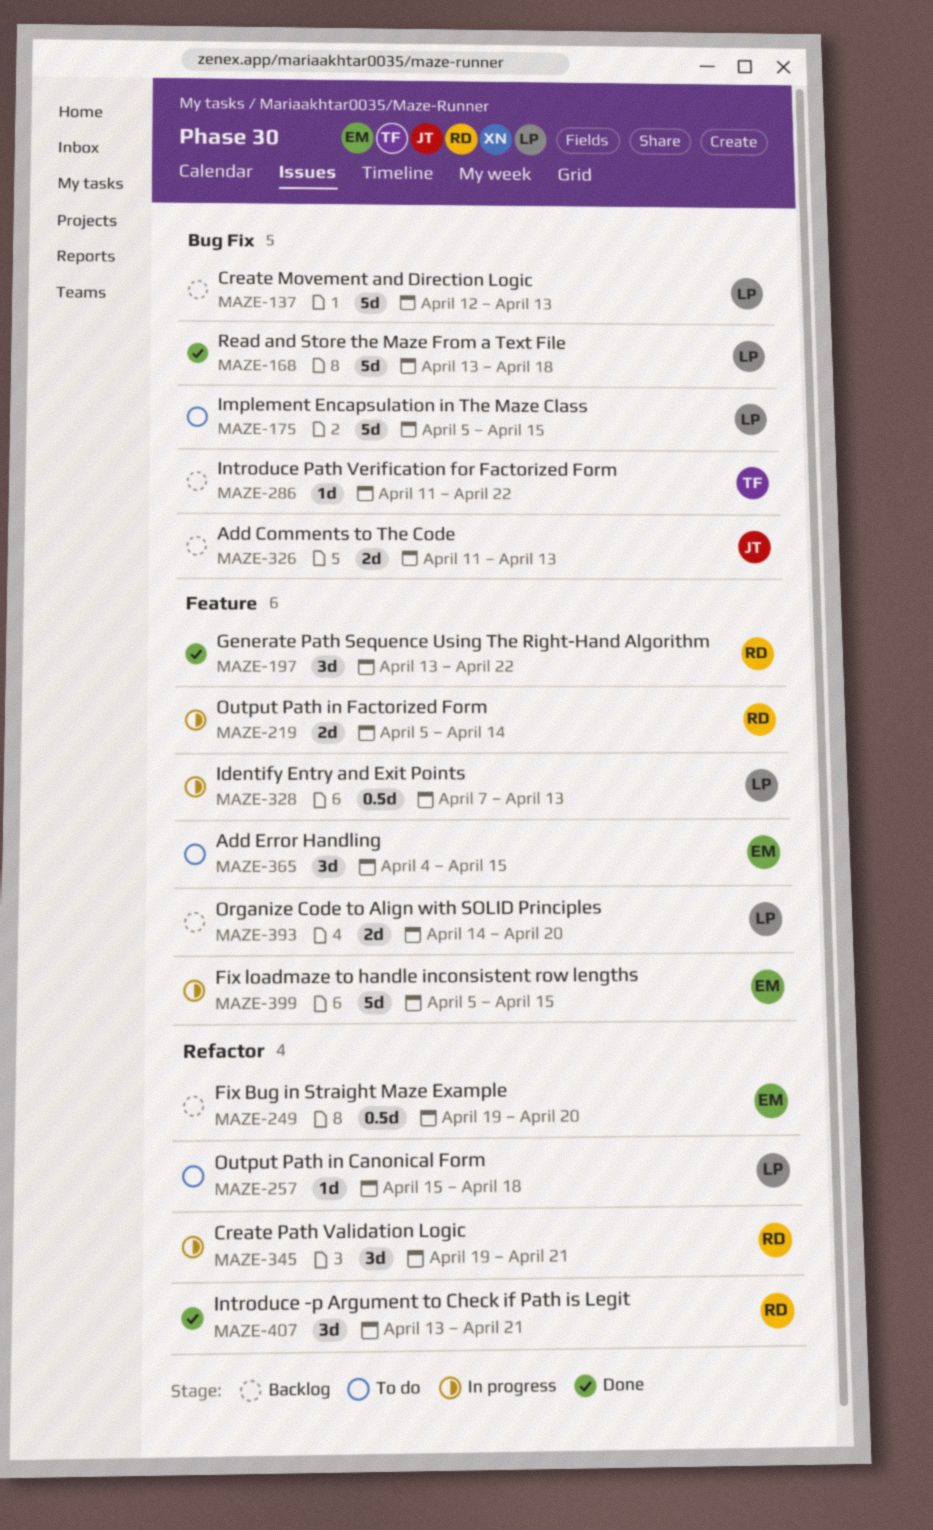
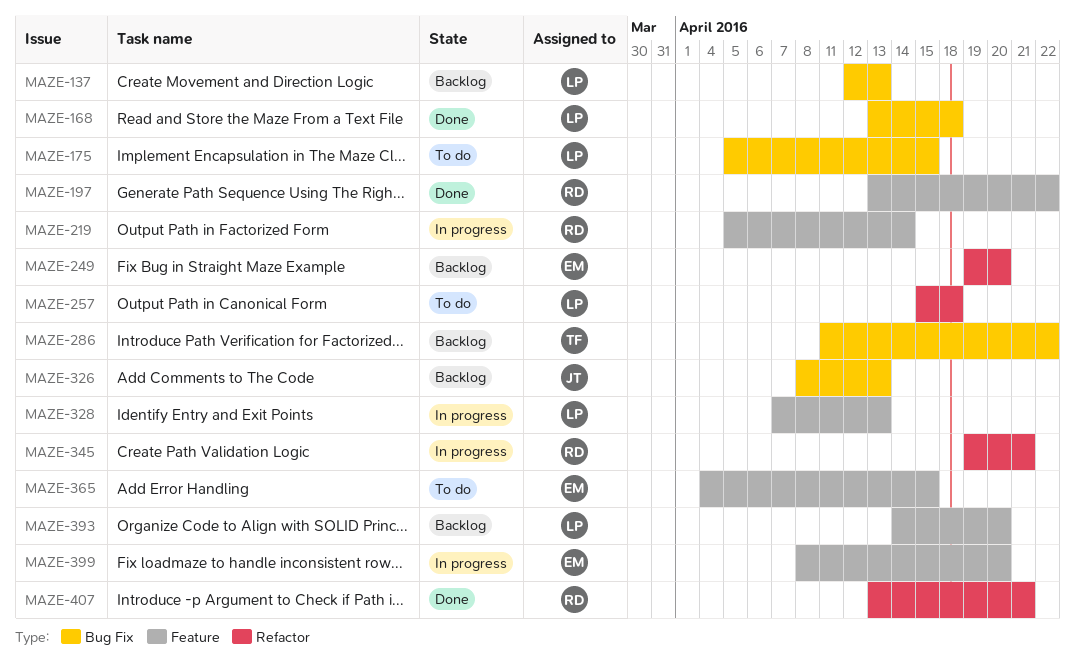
MAZE-326, start: Apr 11 -> Apr 8
MAZE-399, start: Apr 5 -> Apr 8
MAZE-399, due: Apr 15 -> Apr 20

